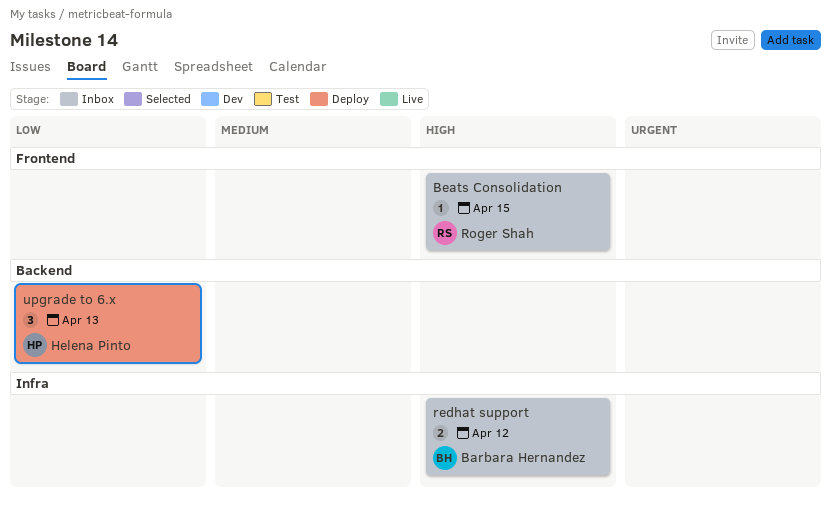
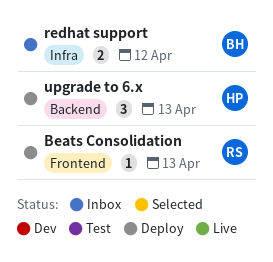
Beats Consolidation, status: Inbox -> Deploy
Beats Consolidation, due: Apr 15 -> Apr 13

